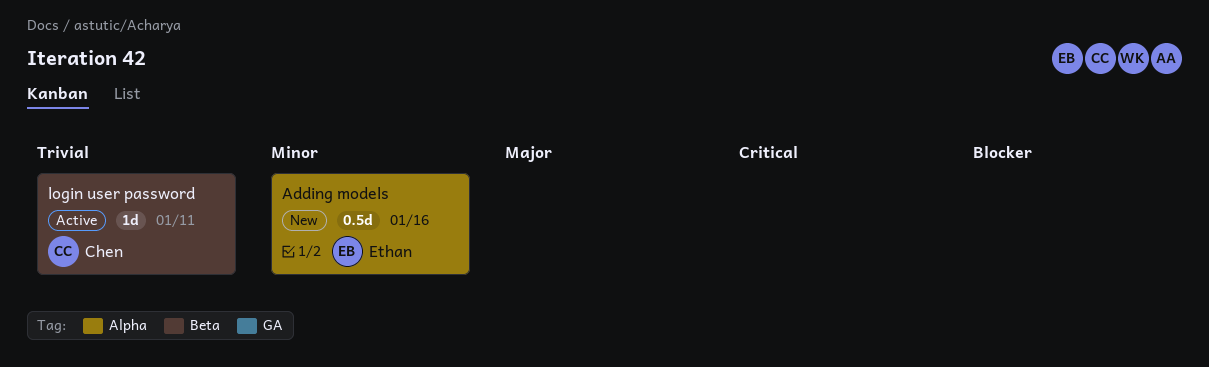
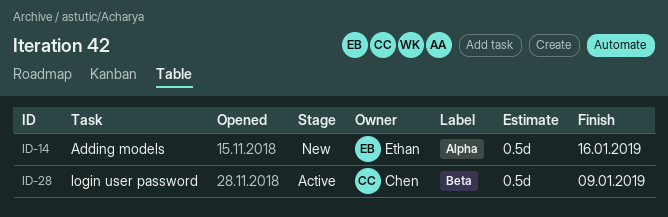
login user password, estimate: 1d -> 0.5d
login user password, due: Jan 11 -> Jan 9

